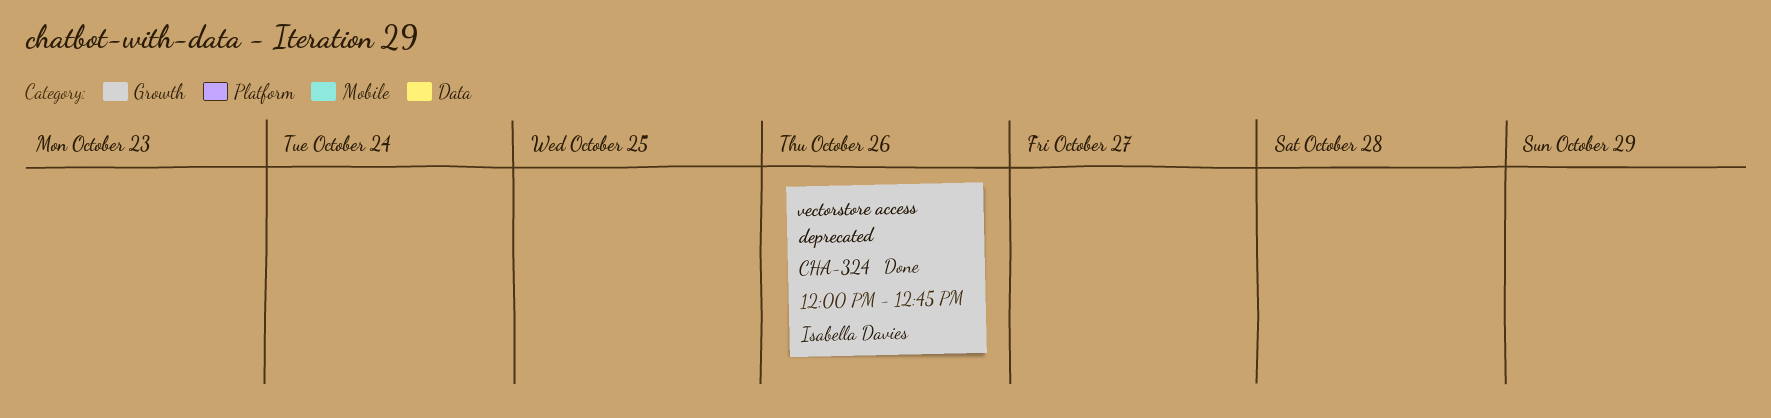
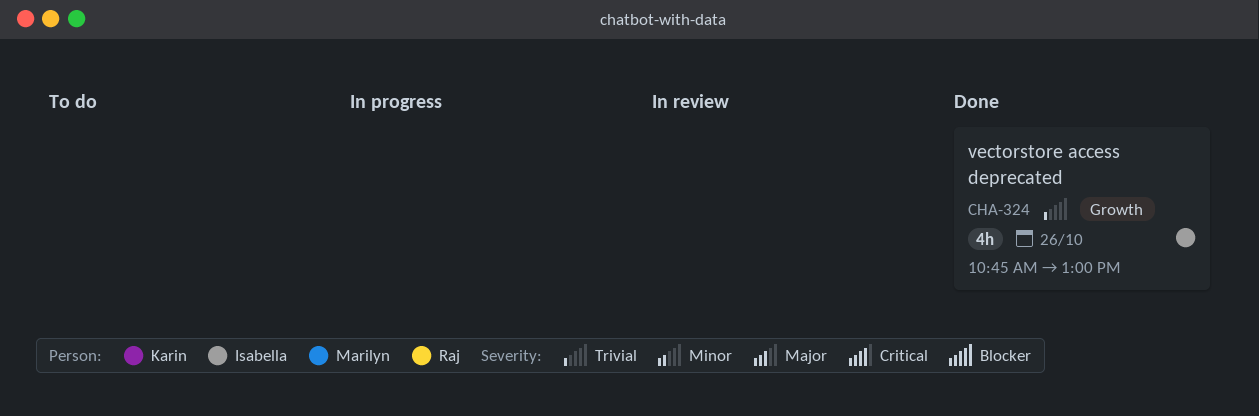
CHA-324, begins: 12:00 -> 10:45
CHA-324, ends: 12:45 -> 13:00

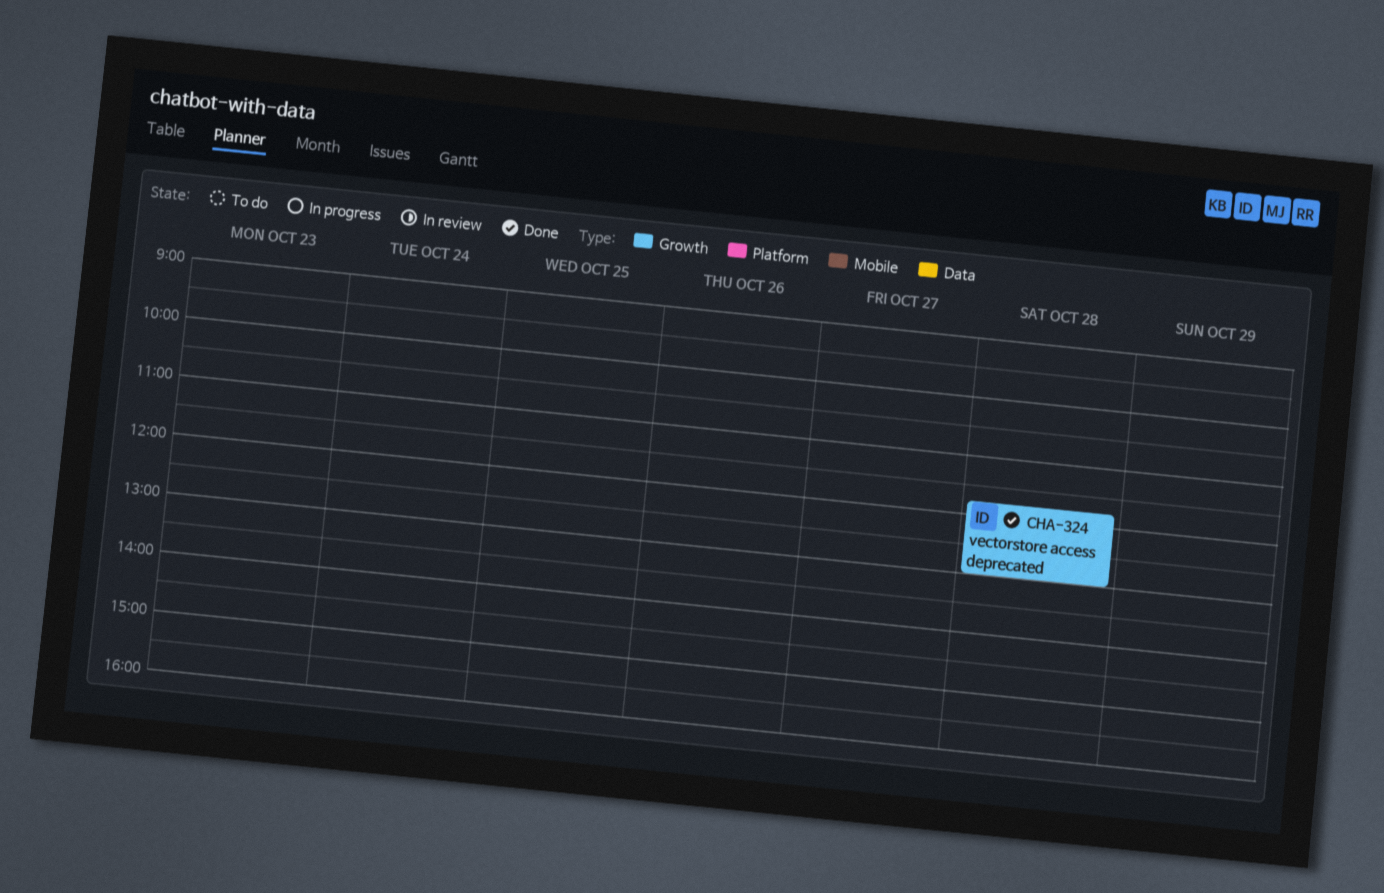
CHA-324, day: Oct 26 -> Oct 28
CHA-324, begins: 10:45 -> 11:45

